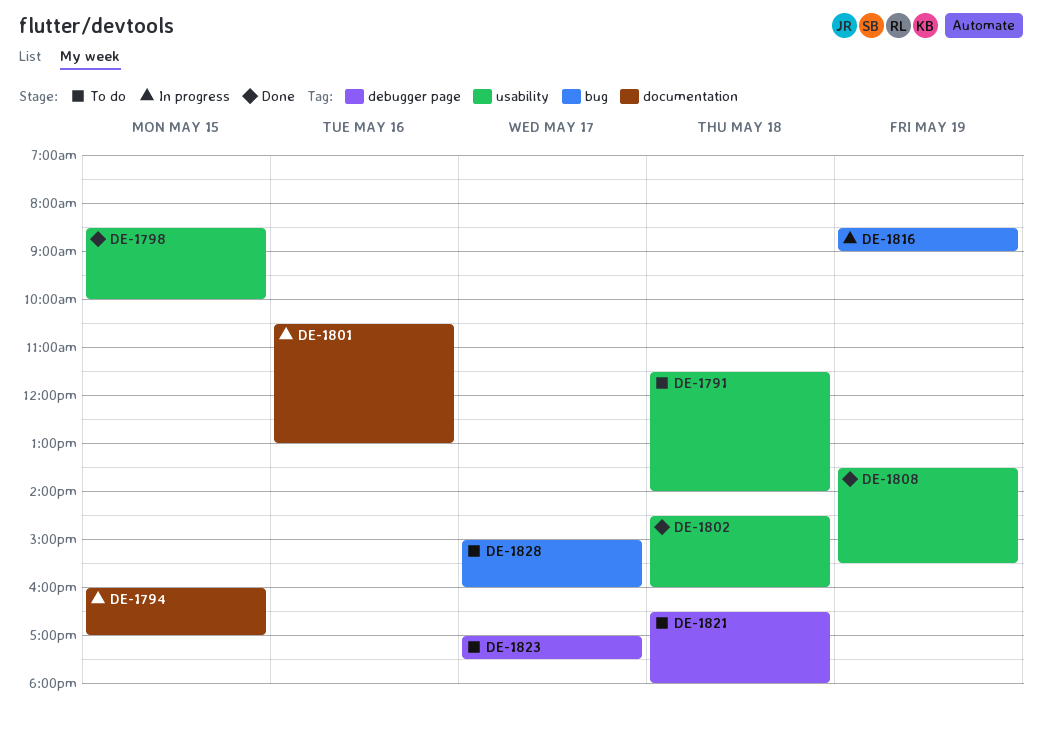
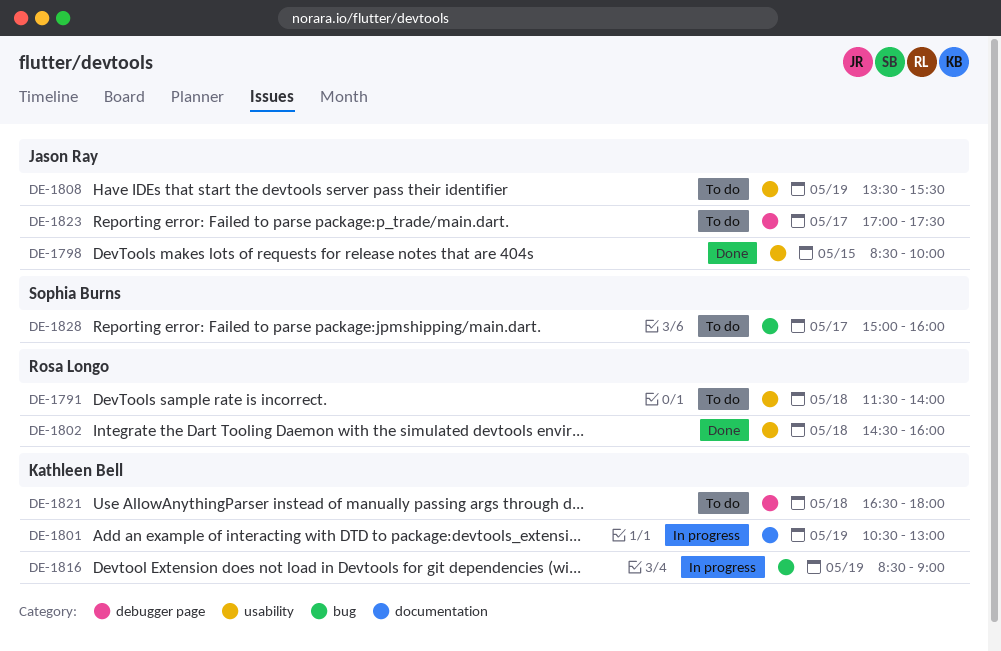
DE-1794: present -> none
DE-1801, day: May 16 -> May 19
DE-1808, status: Done -> To do

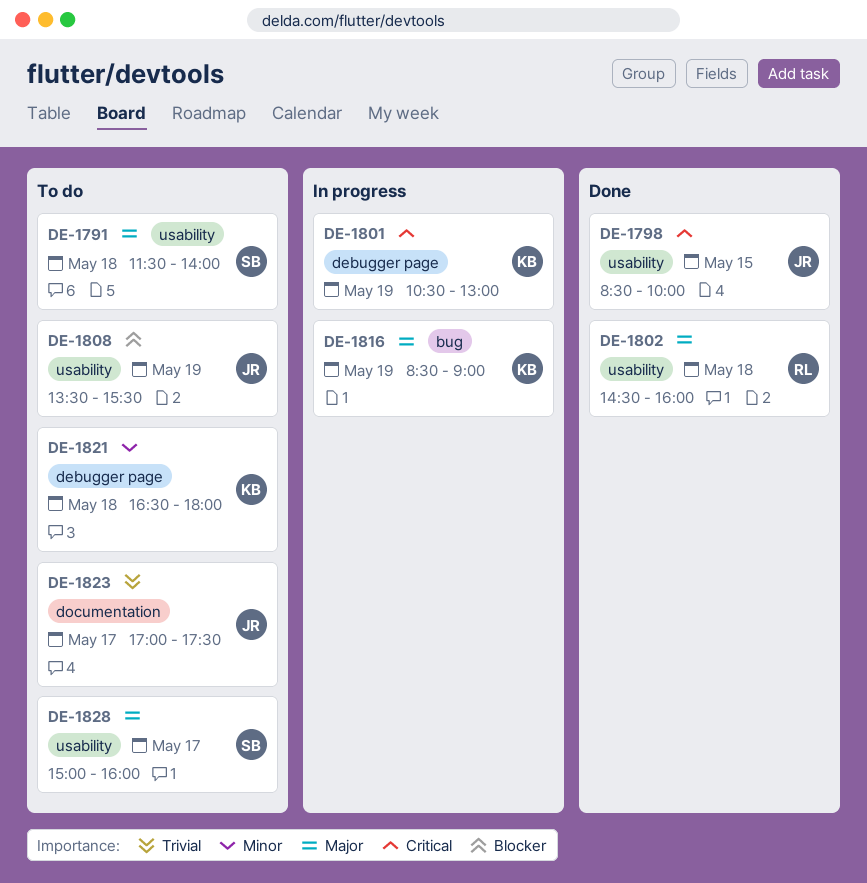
DE-1791, owner: Rosa Longo -> Sophia Burns
DE-1801, label: documentation -> debugger page
DE-1823, label: debugger page -> documentation
DE-1828, label: bug -> usability

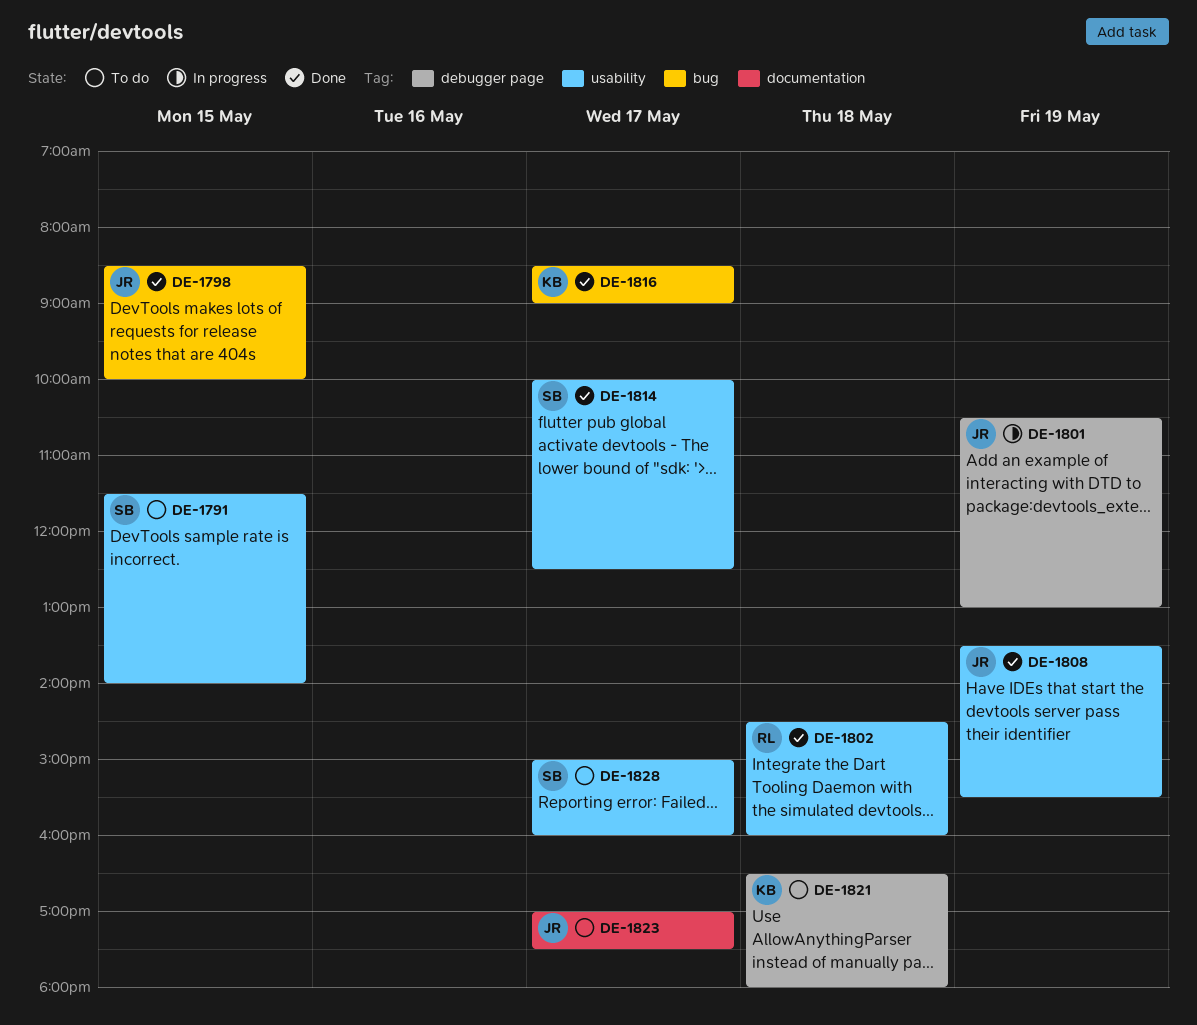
DE-1791, day: May 18 -> May 15
DE-1798, label: usability -> bug
DE-1801, owner: KB -> JR
DE-1808, status: To do -> Done
DE-1814: none -> present
DE-1816, status: In progress -> Done
DE-1816, day: May 19 -> May 17

